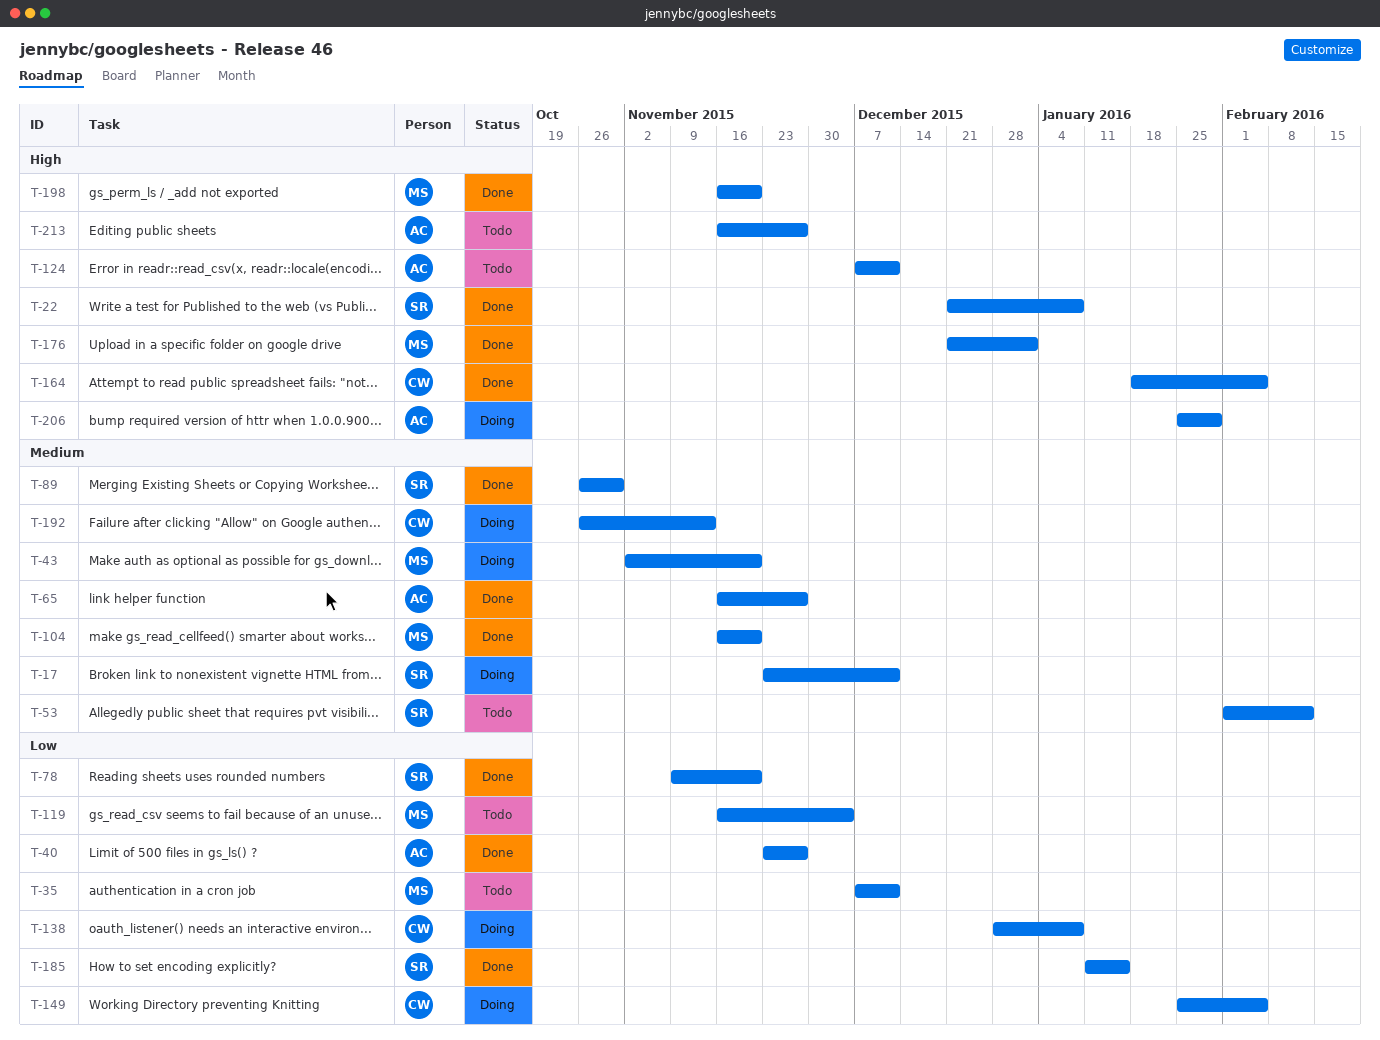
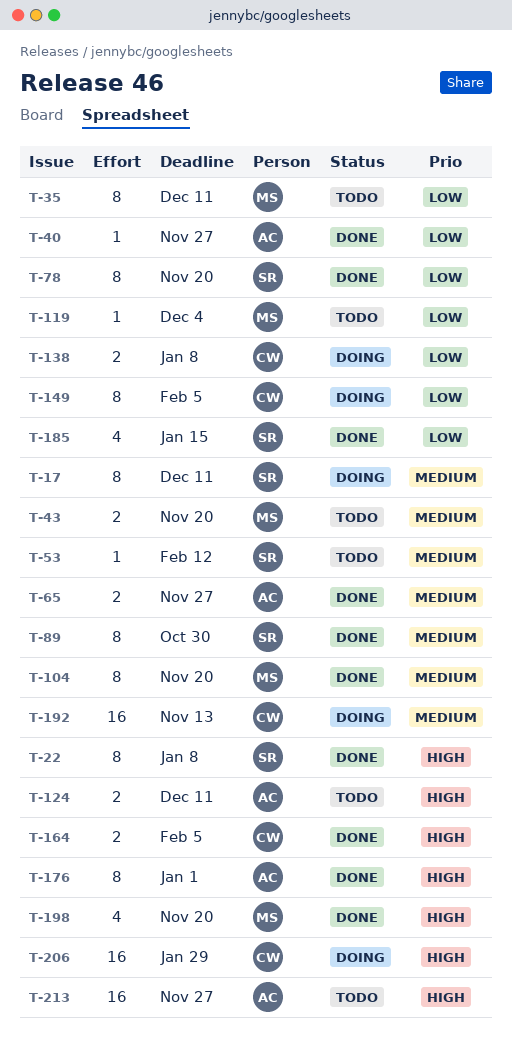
T-43, status: Doing -> Todo
T-176, owner: MS -> AC
T-206, owner: AC -> CW

